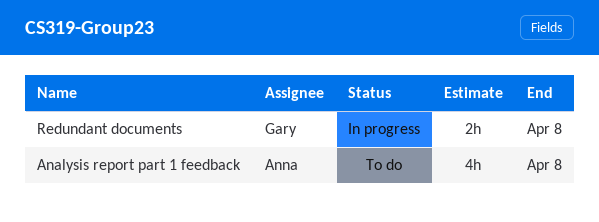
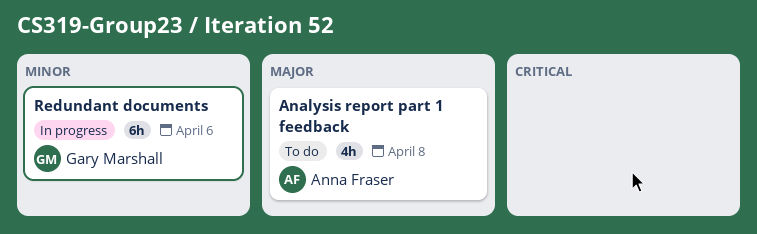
Redundant documents, estimate: 2h -> 6h
Redundant documents, due: Apr 8 -> Apr 6

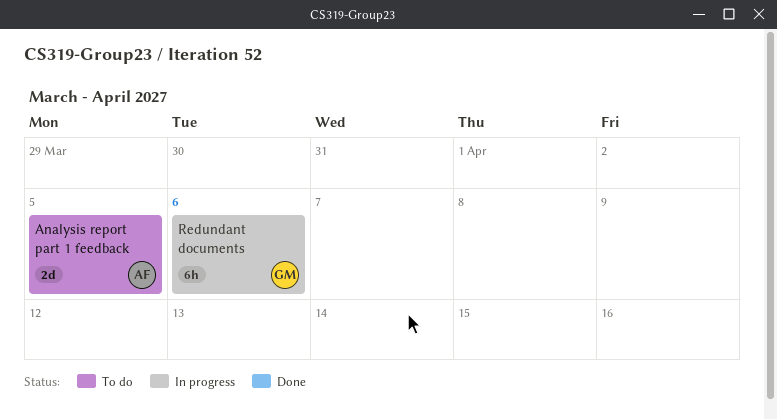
Analysis report part 1 feedback, estimate: 4h -> 2d
Analysis report part 1 feedback, due: Apr 8 -> Apr 5

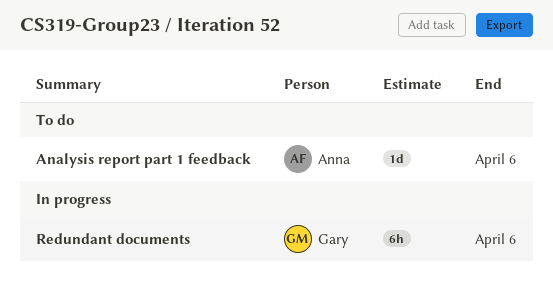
Analysis report part 1 feedback, estimate: 2d -> 1d
Analysis report part 1 feedback, due: Apr 5 -> Apr 6

